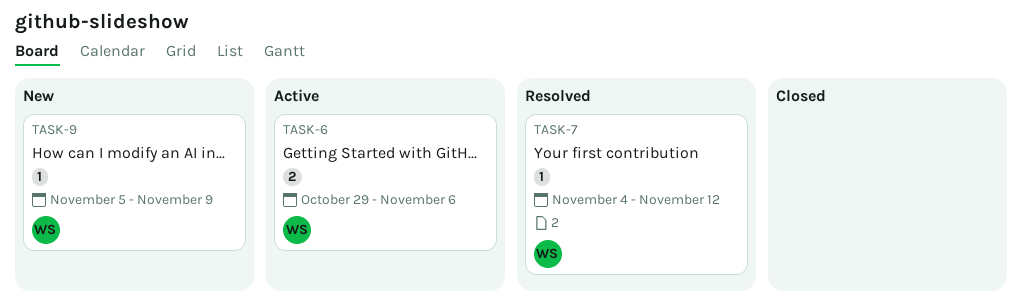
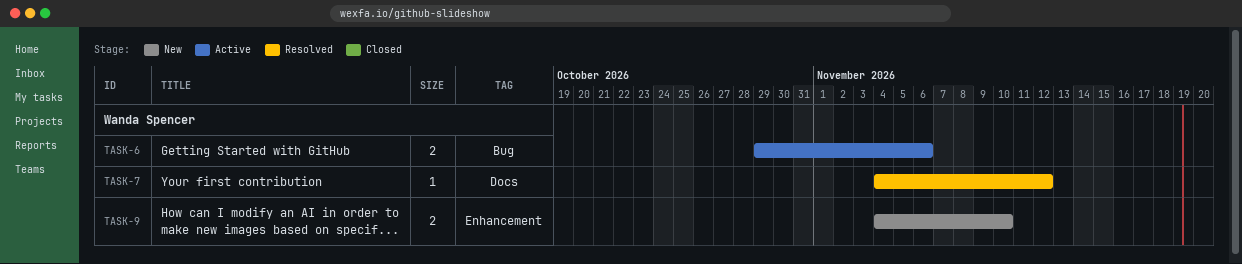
TASK-9, estimate: 1 -> 2
TASK-9, start: Nov 5 -> Nov 4
TASK-9, due: Nov 9 -> Nov 10

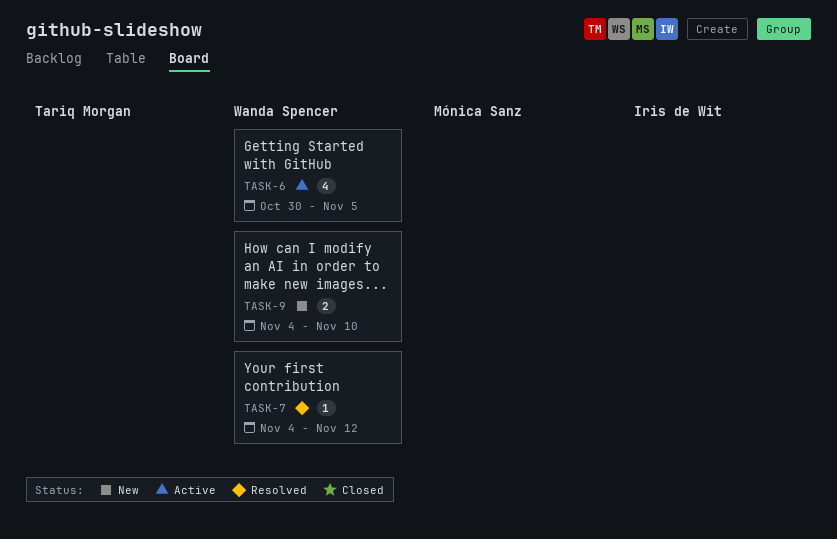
TASK-6, estimate: 2 -> 4
TASK-6, start: Oct 29 -> Oct 30
TASK-6, due: Nov 6 -> Nov 5

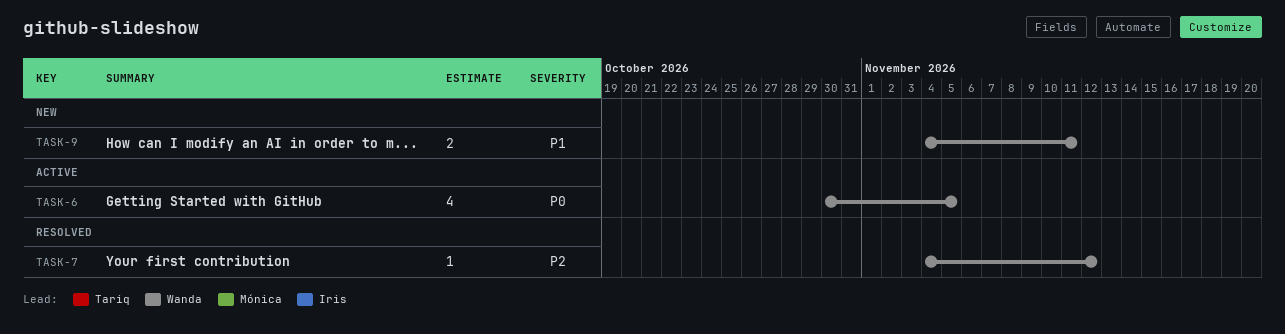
TASK-9, due: Nov 10 -> Nov 11

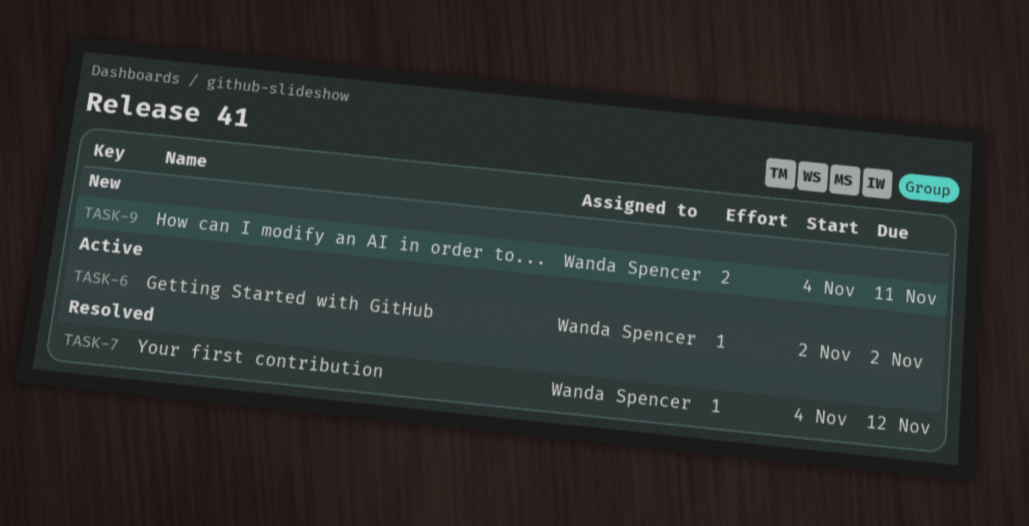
TASK-6, estimate: 4 -> 1
TASK-6, start: Oct 30 -> Nov 2
TASK-6, due: Nov 5 -> Nov 2

